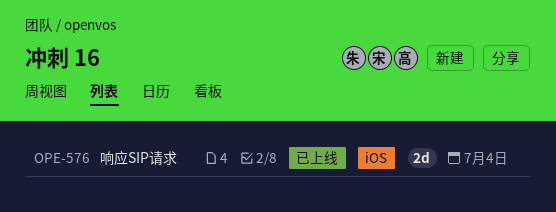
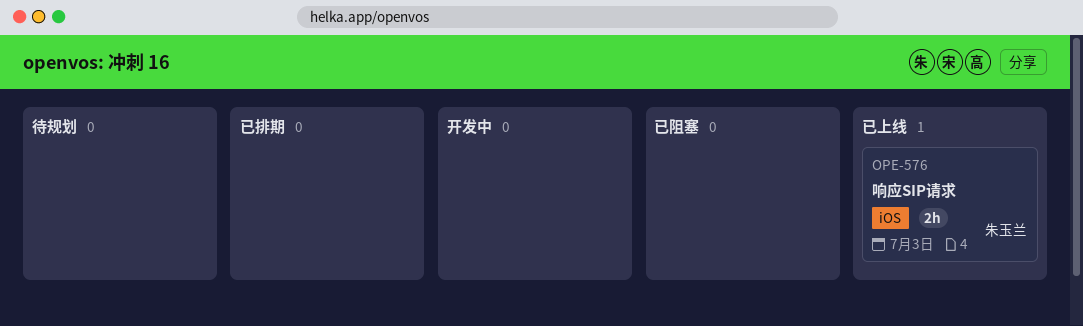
OPE-576, estimate: 2d -> 2h
OPE-576, due: Jul 4 -> Jul 3

